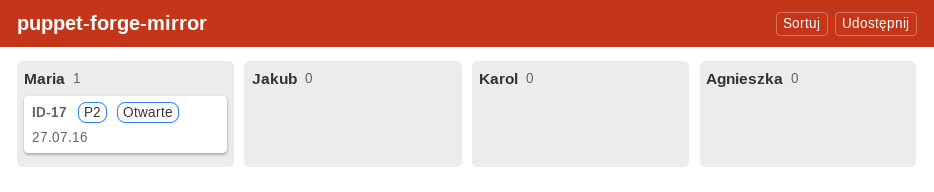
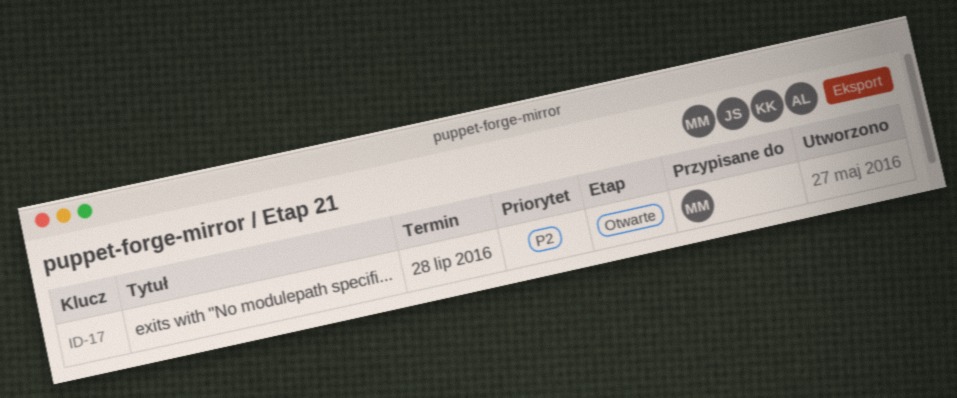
ID-17, due: Jul 27 -> Jul 28

